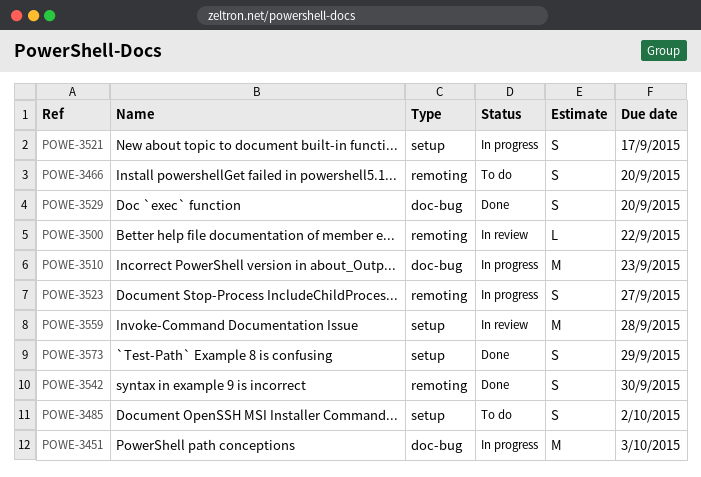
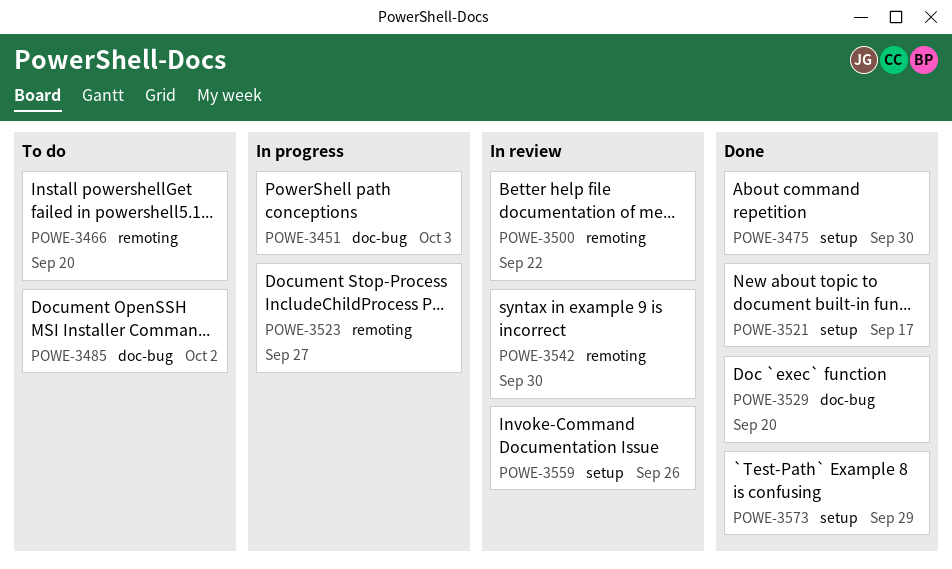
POWE-3475: none -> present
POWE-3485, label: setup -> doc-bug
POWE-3510: present -> none
POWE-3521, status: In progress -> Done
POWE-3542, status: Done -> In review
POWE-3559, due: Sep 28 -> Sep 26

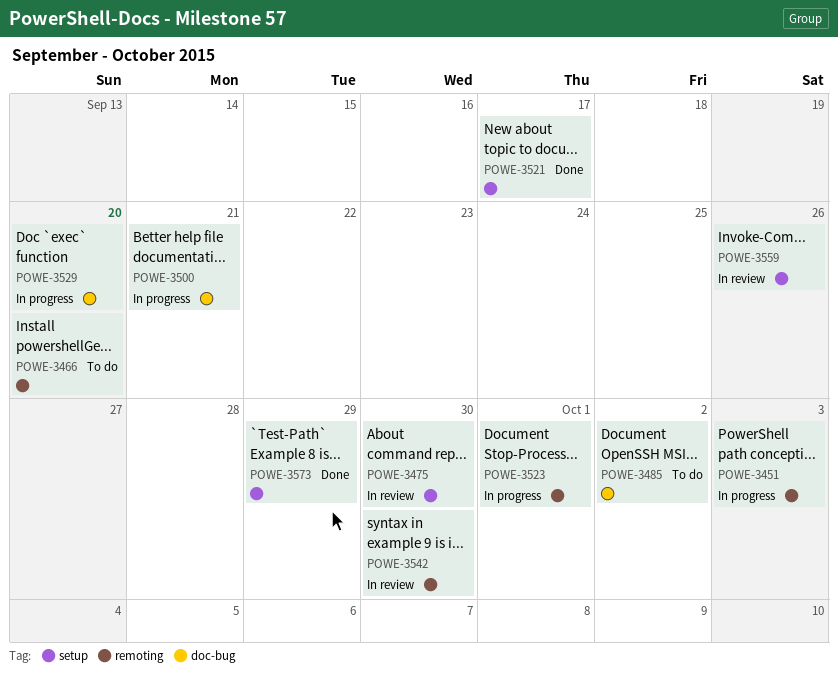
POWE-3451, label: doc-bug -> remoting
POWE-3475, status: Done -> In review
POWE-3500, status: In review -> In progress
POWE-3500, label: remoting -> doc-bug
POWE-3500, due: Sep 22 -> Sep 21
POWE-3523, due: Sep 27 -> Oct 1
POWE-3529, status: Done -> In progress

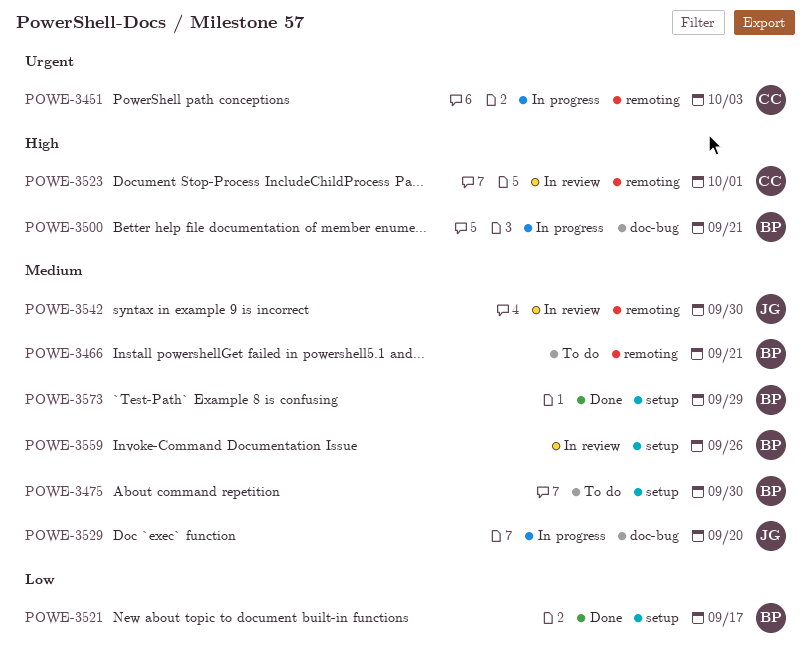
POWE-3466, due: Sep 20 -> Sep 21
POWE-3475, status: In review -> To do
POWE-3485: present -> none
POWE-3523, status: In progress -> In review

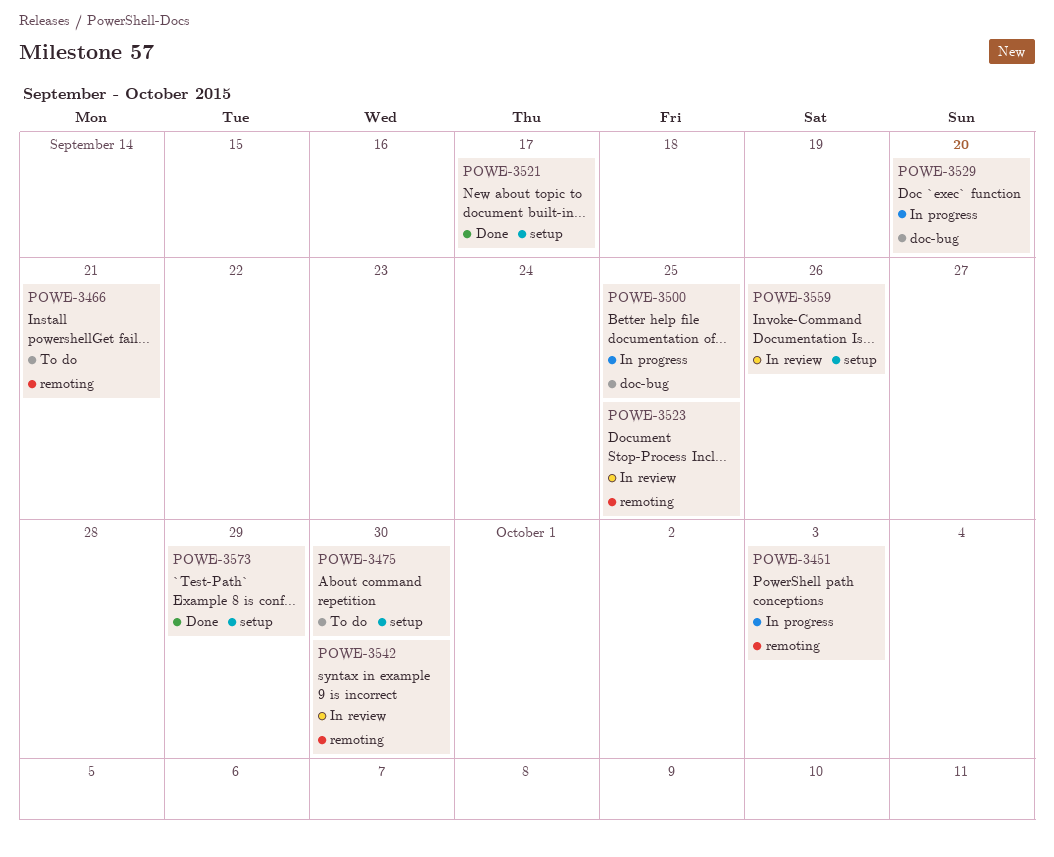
POWE-3500, due: Sep 21 -> Sep 25
POWE-3523, due: Oct 1 -> Sep 25

